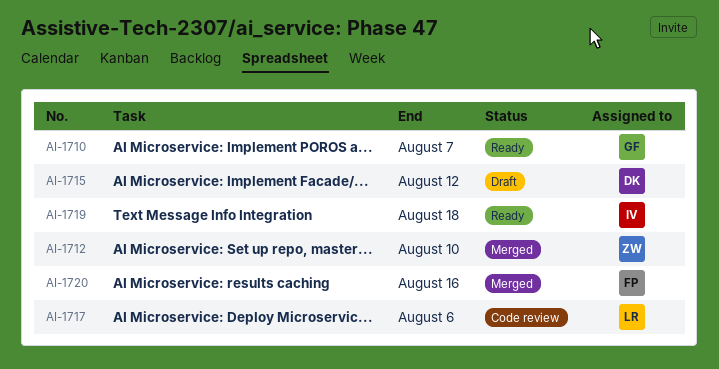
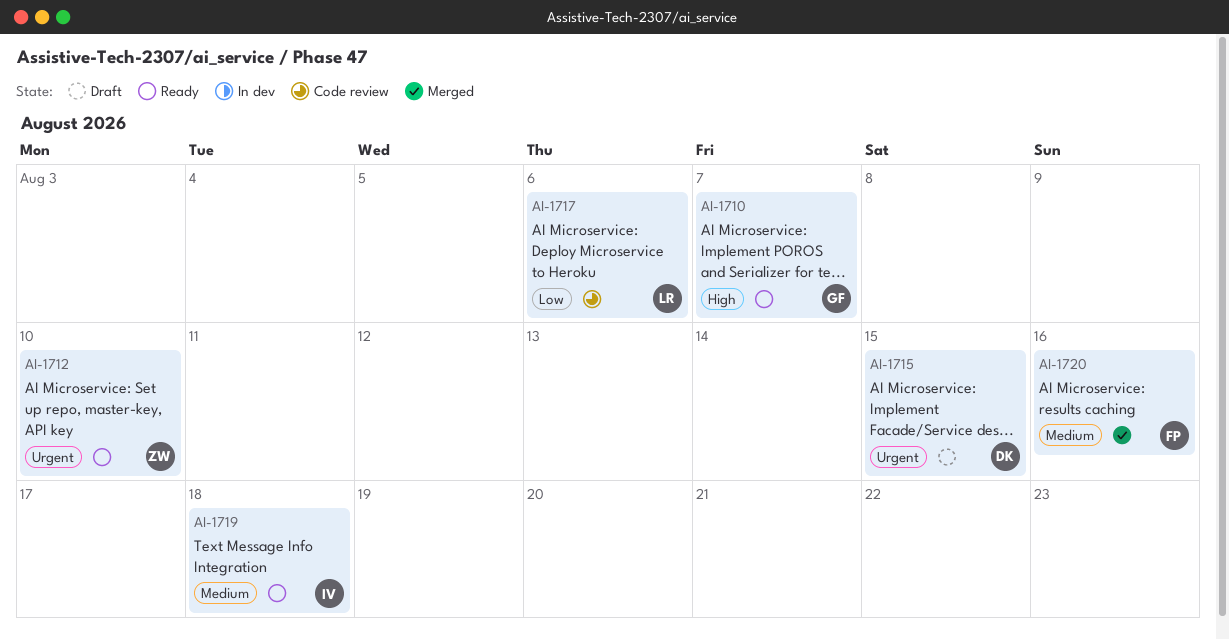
AI-1712, status: Merged -> Ready
AI-1715, due: Aug 12 -> Aug 15

